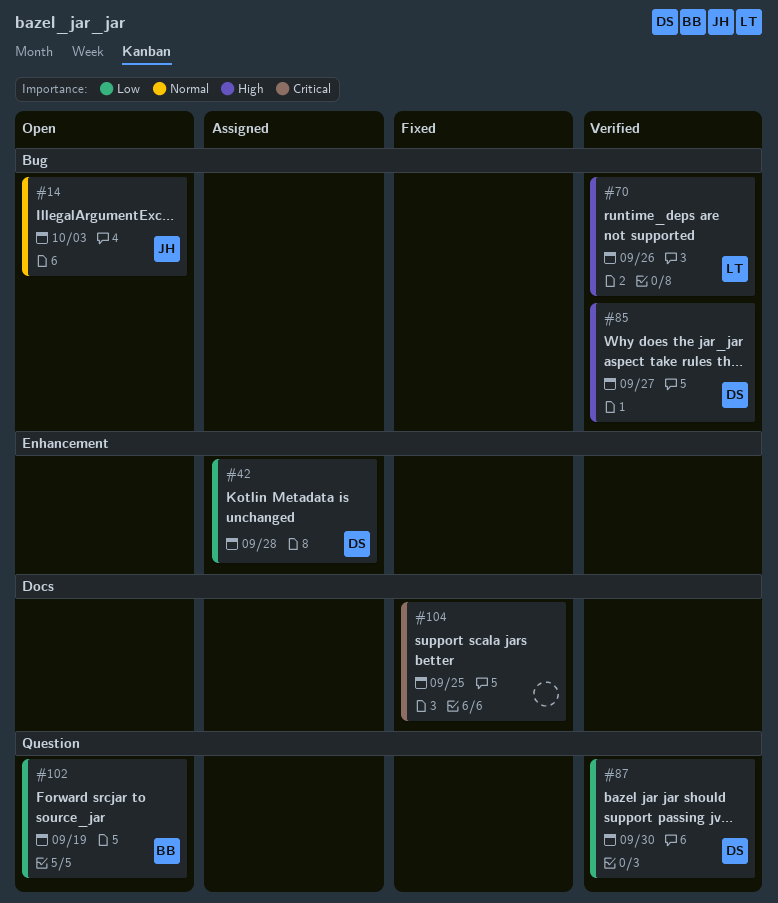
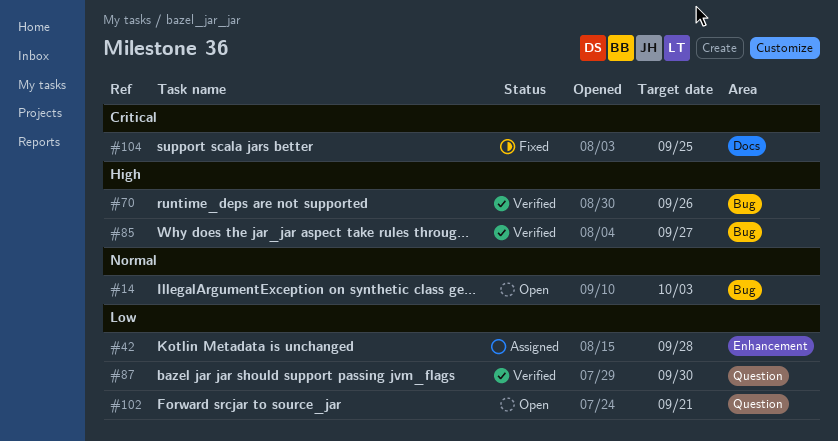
#102, due: Sep 19 -> Sep 21

